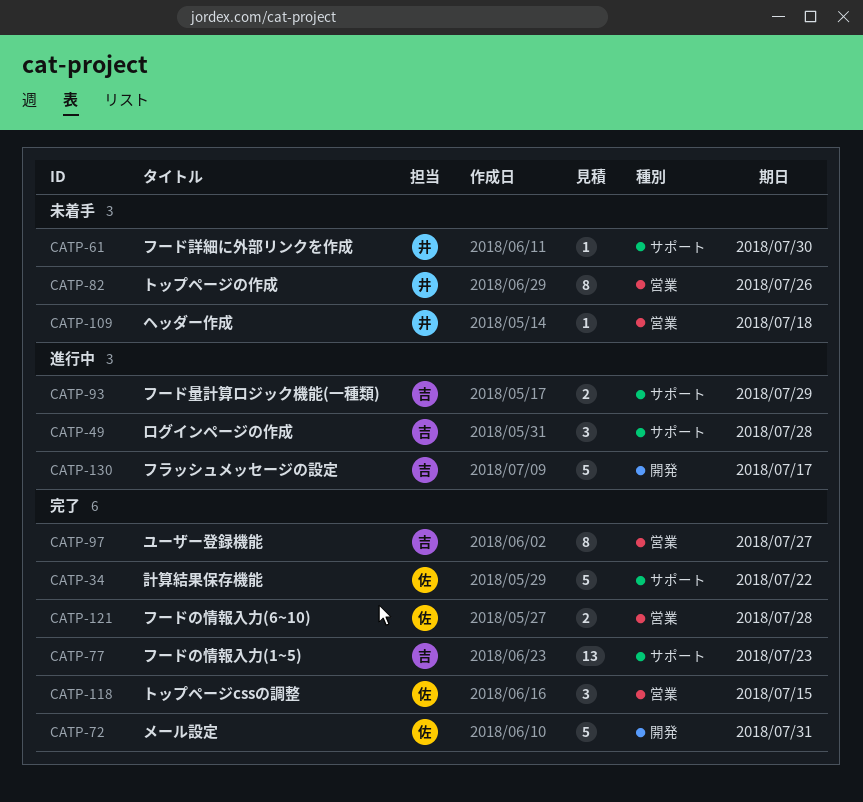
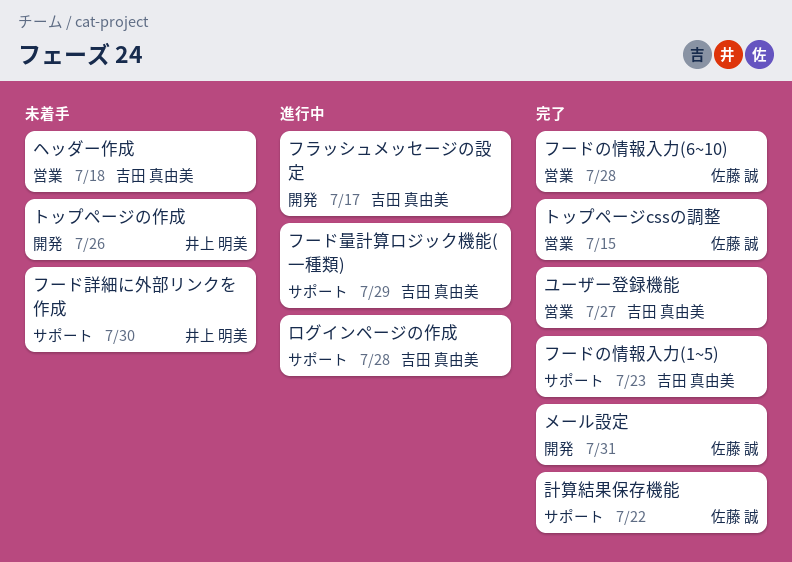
トップページの作成, label: 営業 -> 開発
ヘッダー作成, owner: 井上 明美 -> 吉田 真由美

